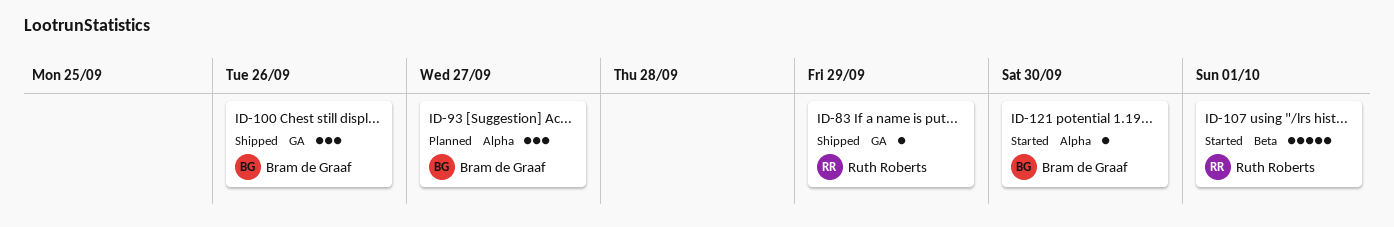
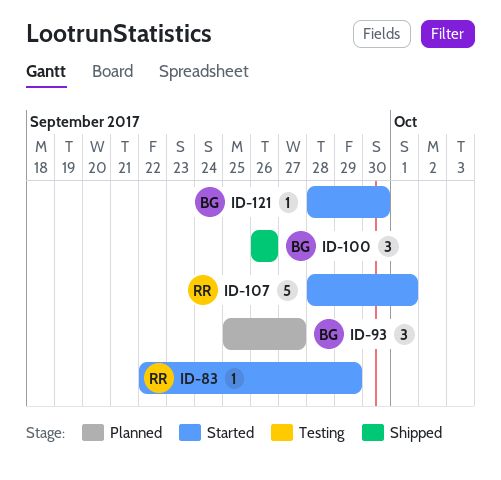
ID-83, status: Shipped -> Started

